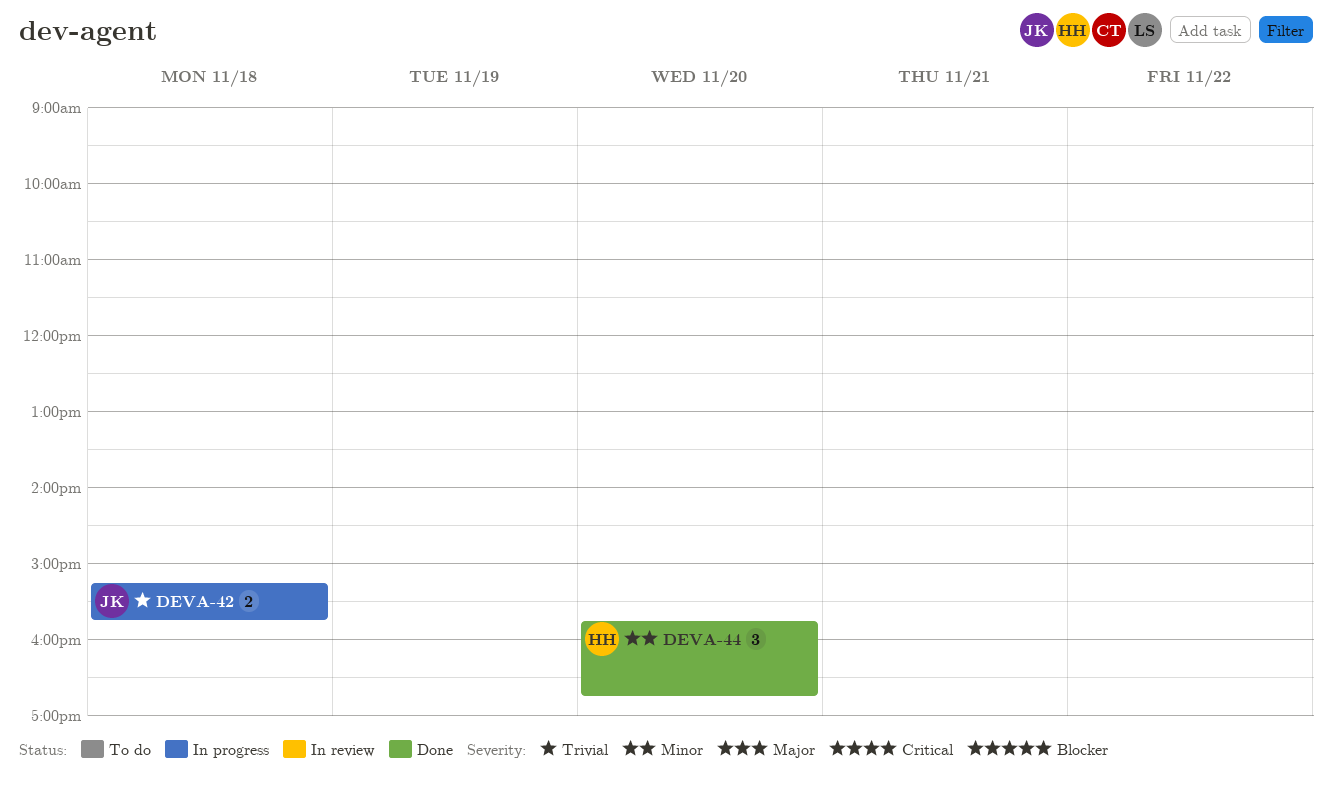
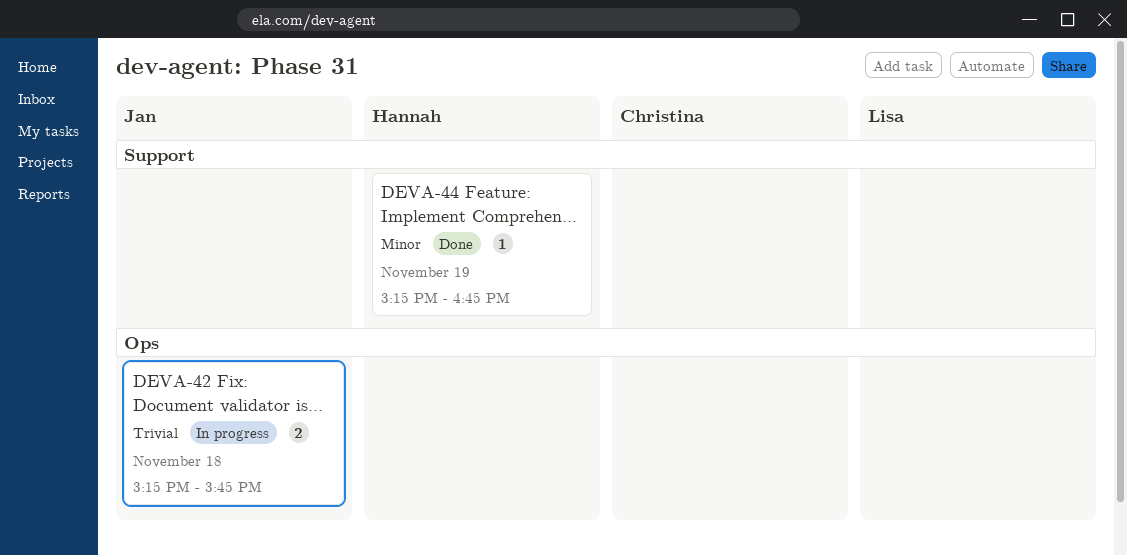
DEVA-44, estimate: 3 -> 1
DEVA-44, day: Nov 20 -> Nov 19
DEVA-44, begins: 15:45 -> 15:15

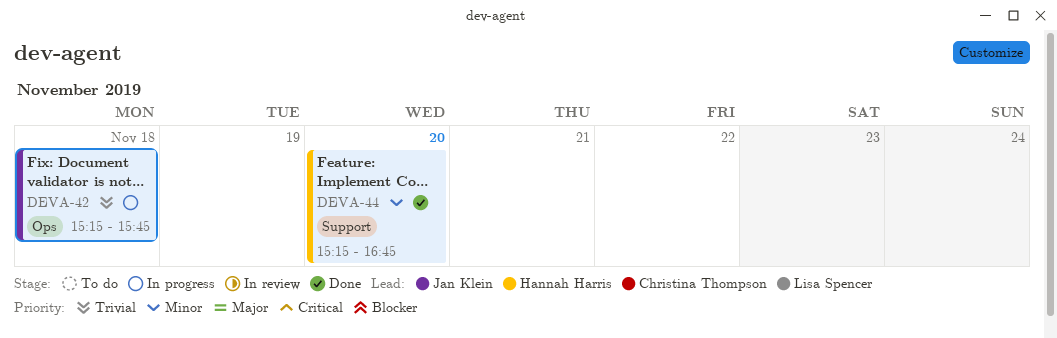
DEVA-44, day: Nov 19 -> Nov 20

